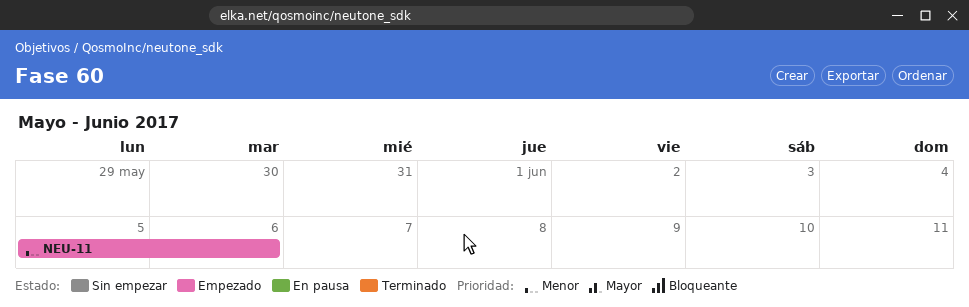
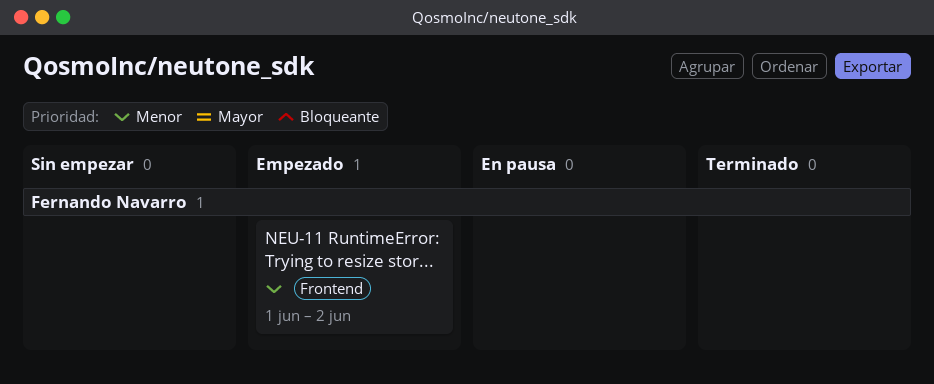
NEU-11, start: Jun 5 -> Jun 1
NEU-11, due: Jun 6 -> Jun 2

